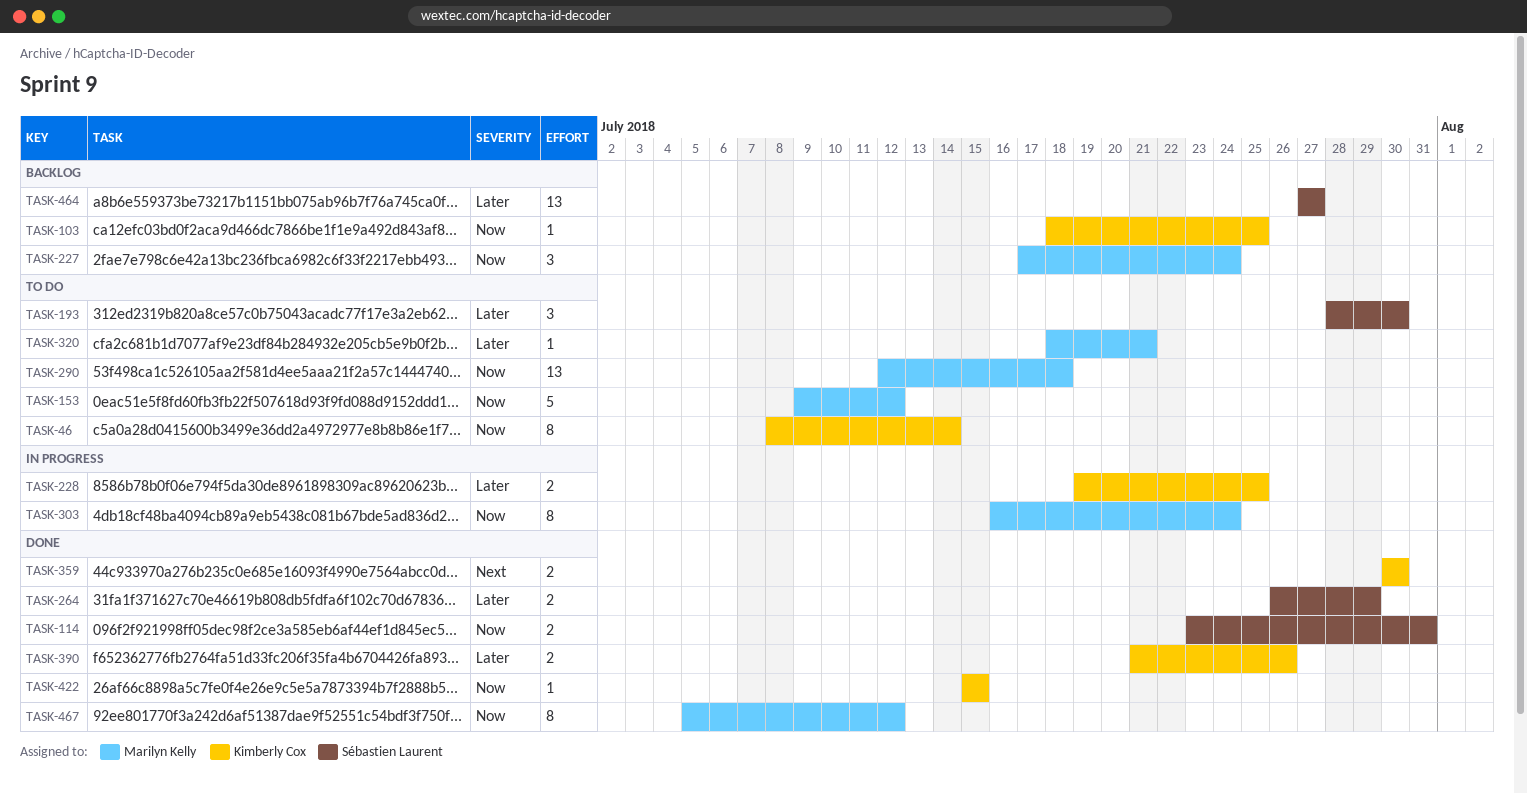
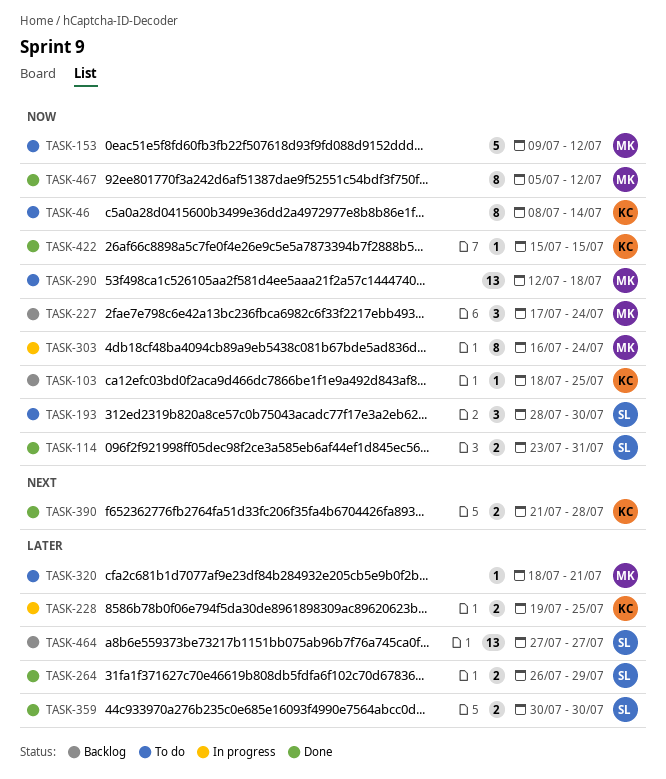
TASK-193, priority: Later -> Now
TASK-359, owner: Kimberly Cox -> Sébastien Laurent
TASK-359, priority: Next -> Later
TASK-390, priority: Later -> Next
TASK-390, due: Jul 26 -> Jul 28

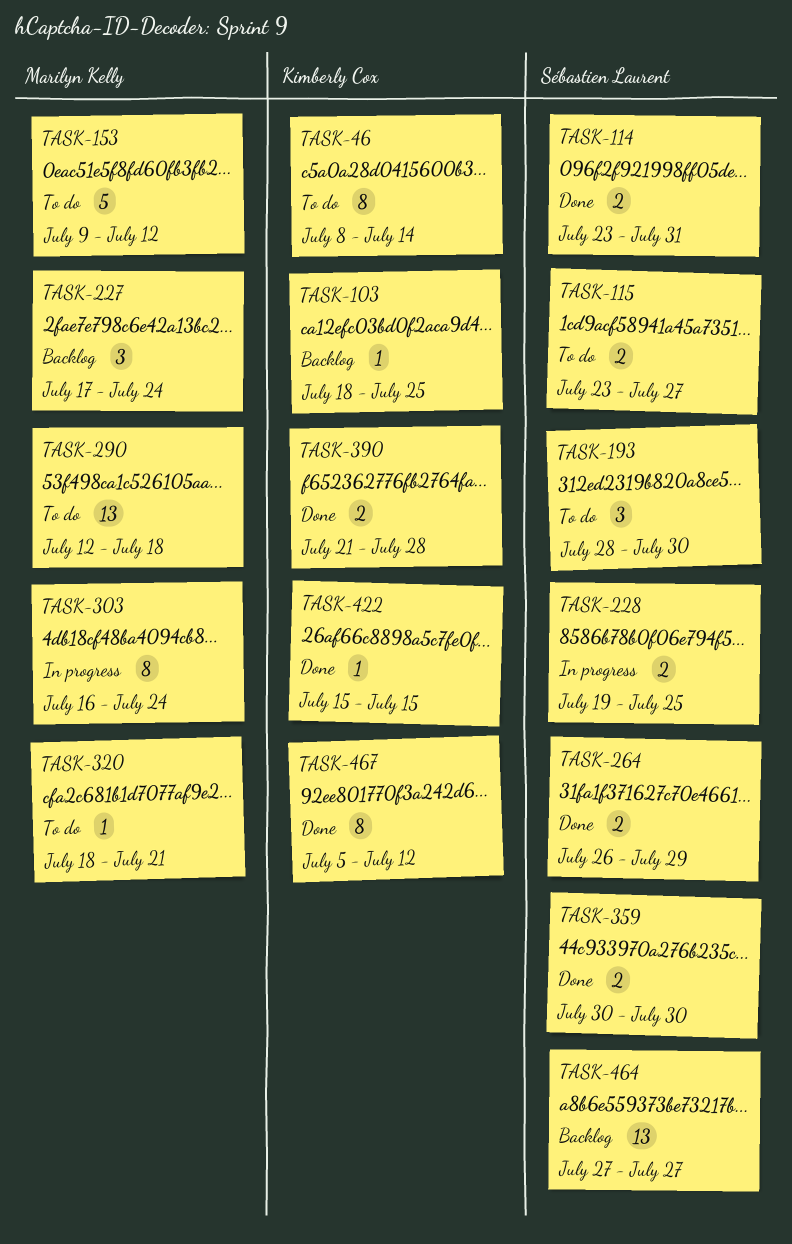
TASK-115: none -> present
TASK-228, owner: Kimberly Cox -> Sébastien Laurent
TASK-467, owner: Marilyn Kelly -> Kimberly Cox

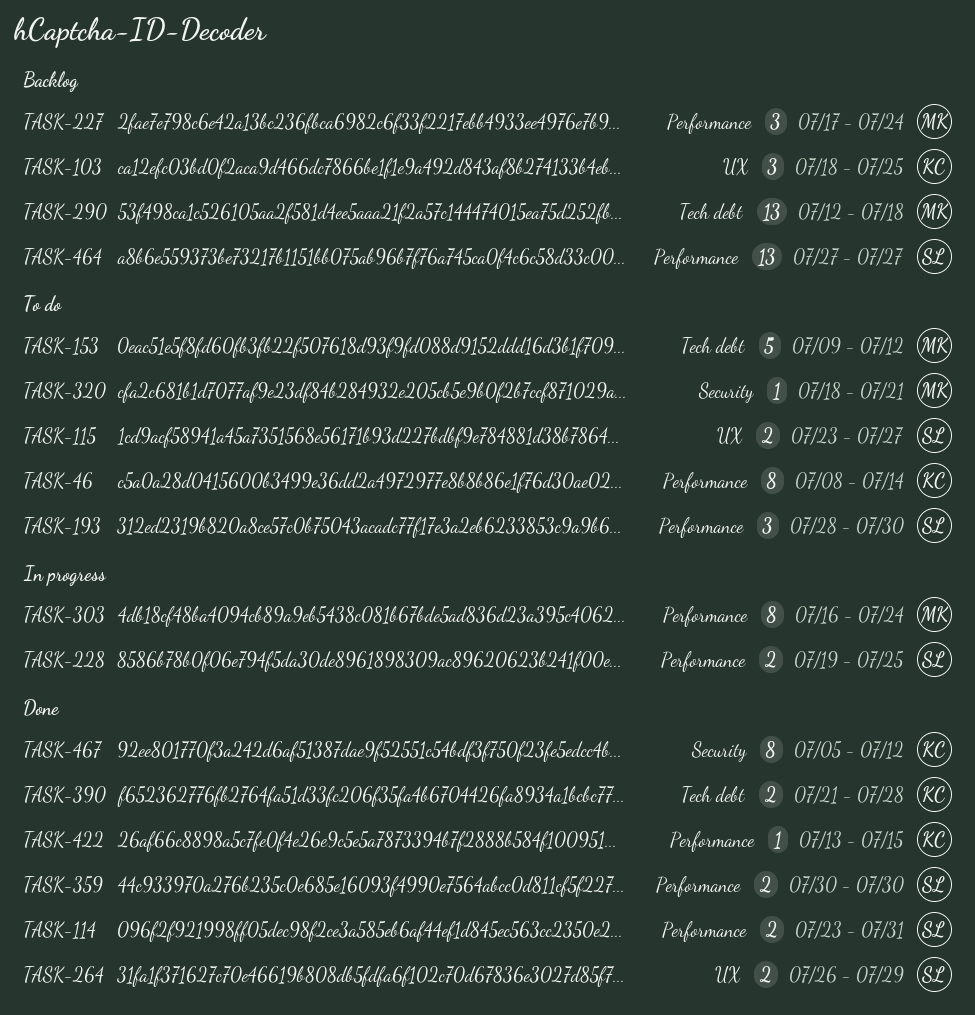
TASK-103, estimate: 1 -> 3
TASK-290, status: To do -> Backlog
TASK-422, start: Jul 15 -> Jul 13

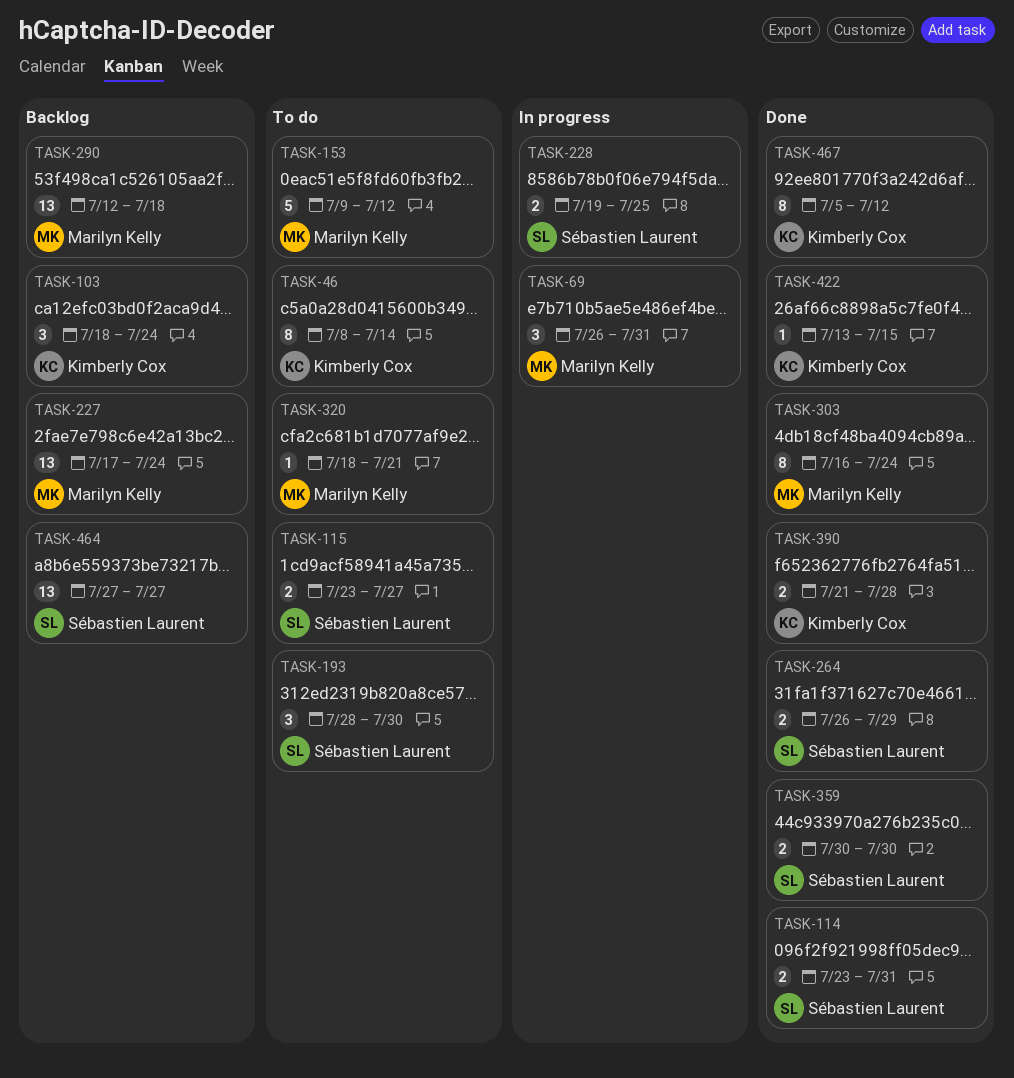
TASK-69: none -> present
TASK-103, due: Jul 25 -> Jul 24
TASK-227, estimate: 3 -> 13
TASK-303, status: In progress -> Done

